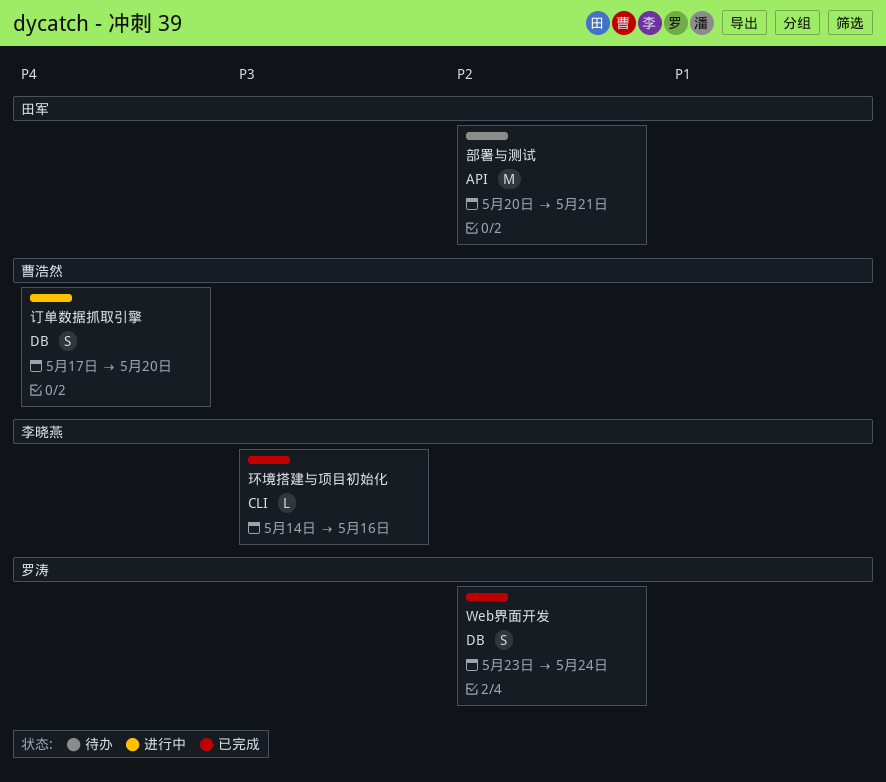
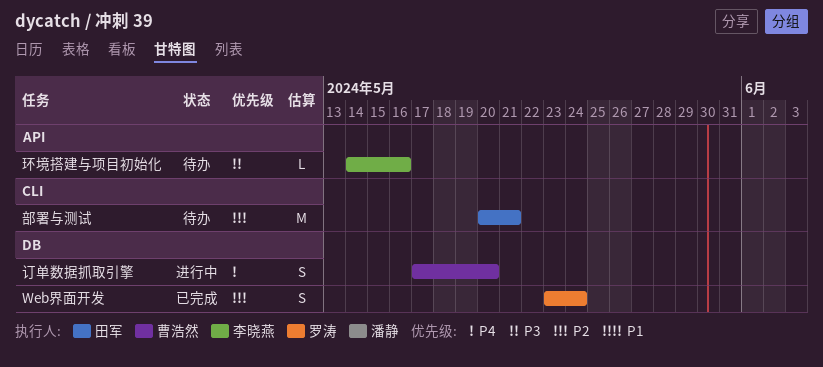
环境搭建与项目初始化, status: 已完成 -> 待办
环境搭建与项目初始化, label: CLI -> API
部署与测试, label: API -> CLI

